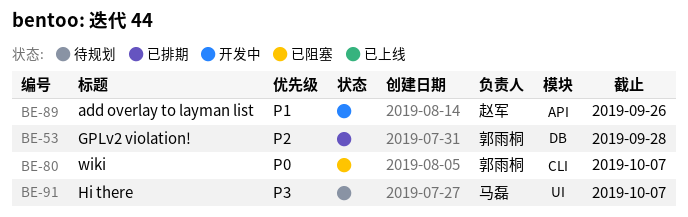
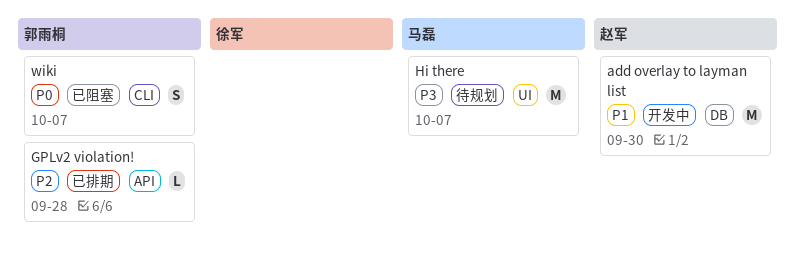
add overlay to layman list, label: API -> DB
add overlay to layman list, due: Sep 26 -> Sep 30
GPLv2 violation!, label: DB -> API

